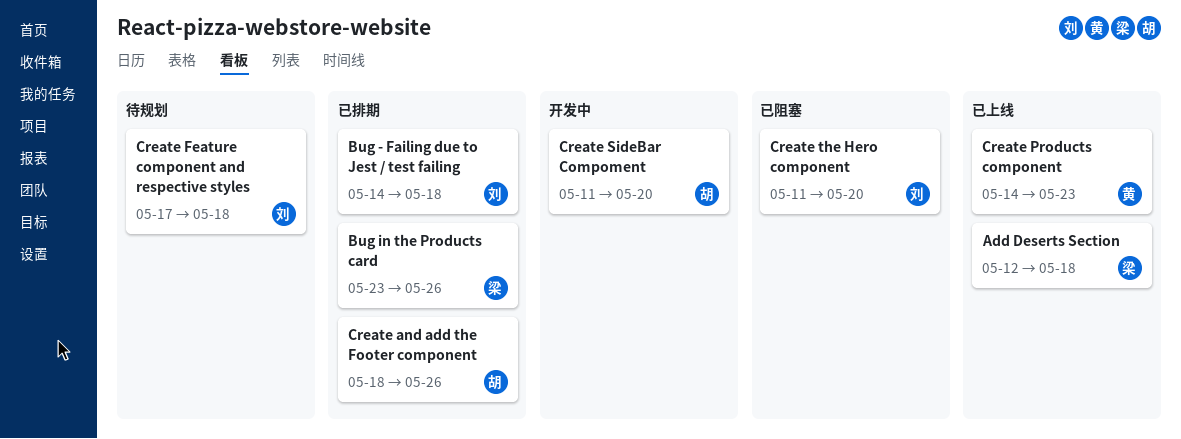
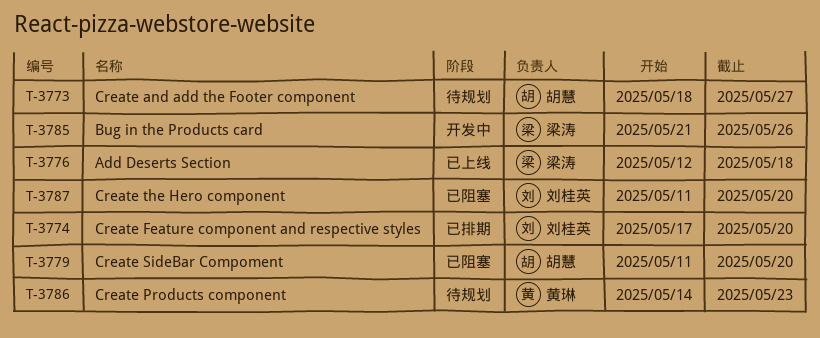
Bug - Failing due to Jest / test failing: present -> none
Bug in the Products card, status: 已排期 -> 开发中
Bug in the Products card, start: May 23 -> May 21
Create and add the Footer component, status: 已排期 -> 待规划
Create and add the Footer component, due: May 26 -> May 27
Create Feature component and respective styles, status: 待规划 -> 已排期
Create Feature component and respective styles, due: May 18 -> May 20
Create Products component, status: 已上线 -> 待规划
Create SideBar Compoment, status: 开发中 -> 已阻塞

